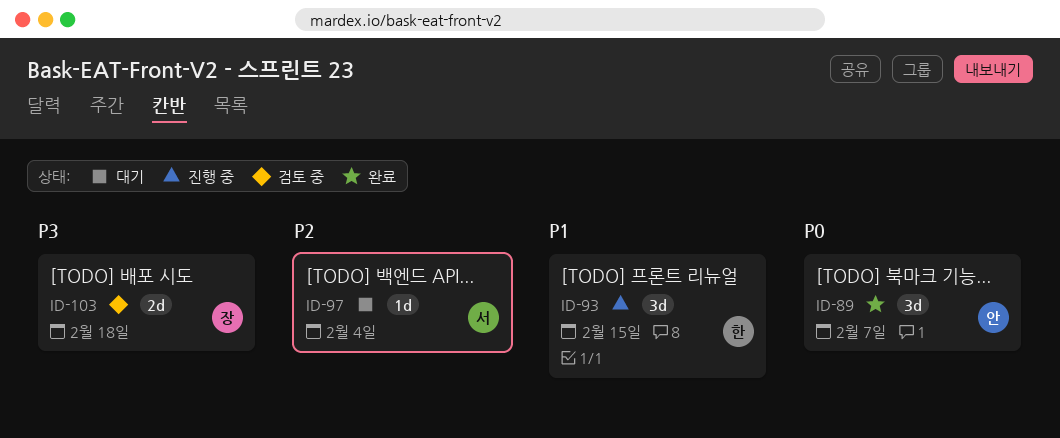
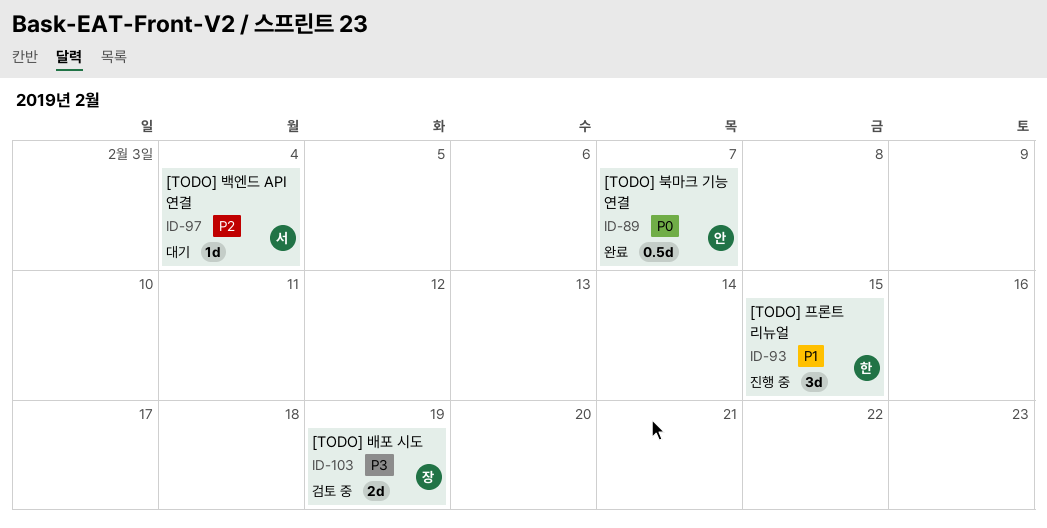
ID-89, estimate: 3d -> 0.5d
ID-103, due: Feb 18 -> Feb 19

